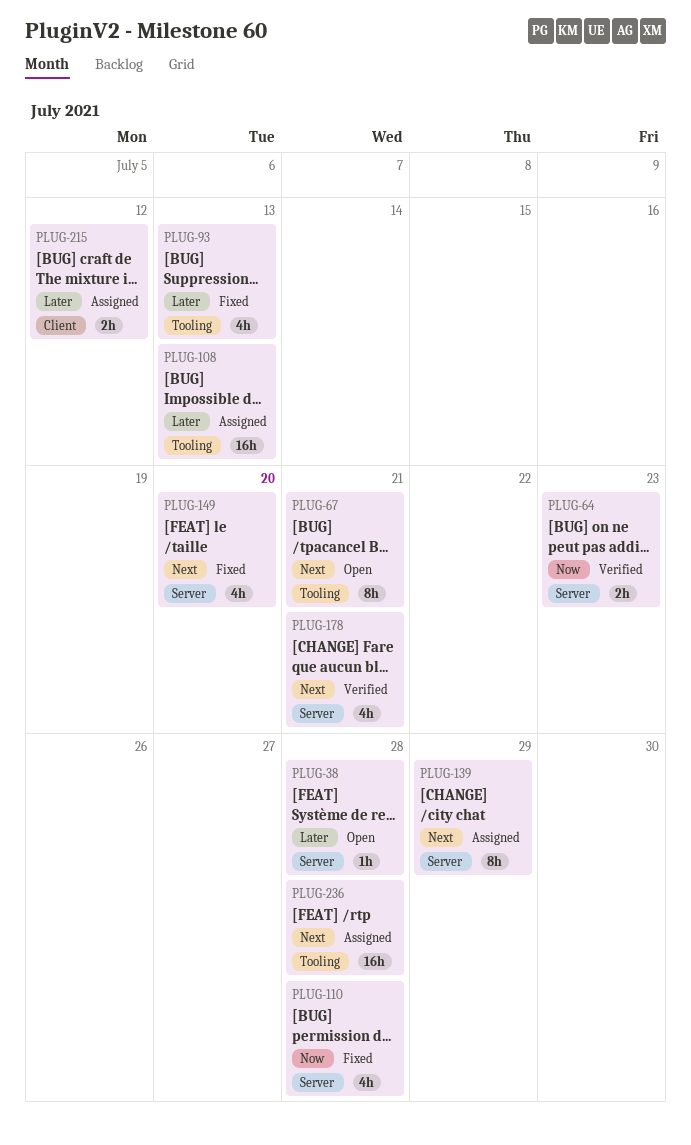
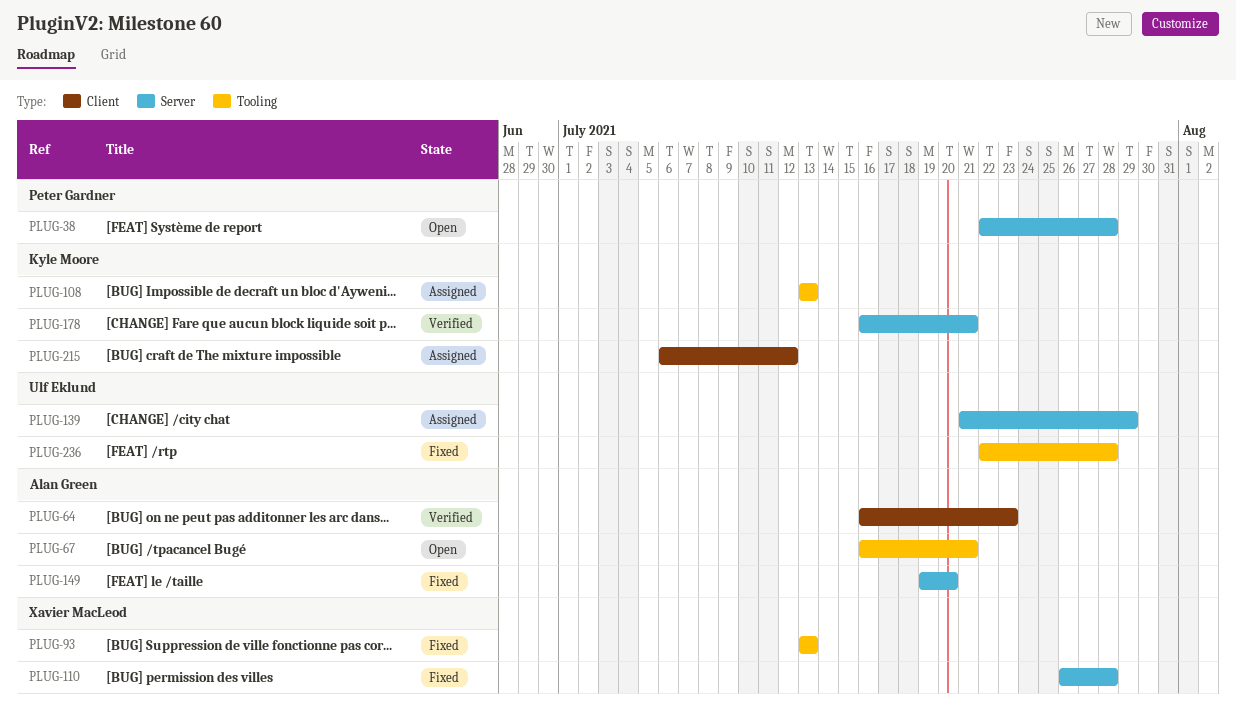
PLUG-64, label: Server -> Client
PLUG-236, status: Assigned -> Fixed

